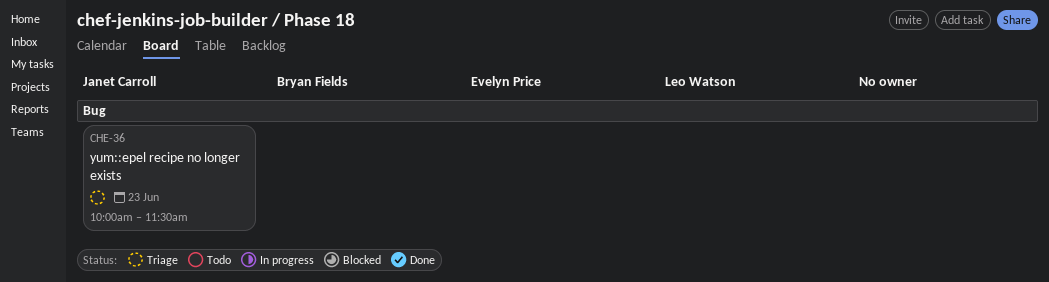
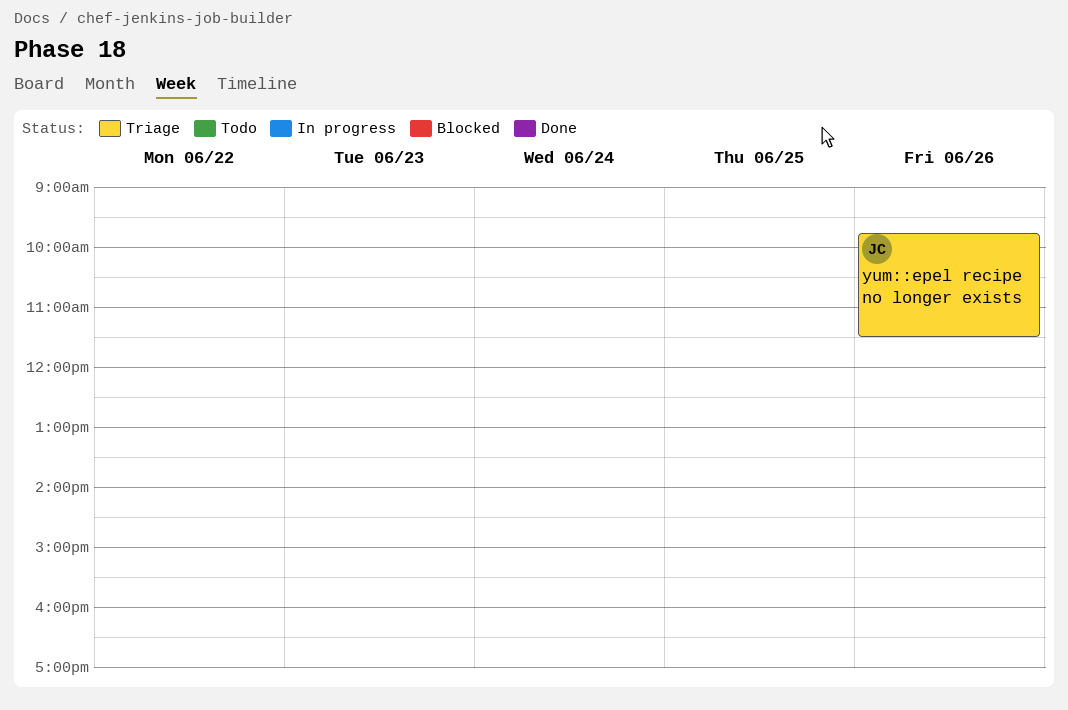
yum::epel recipe no longer exists, day: Jun 23 -> Jun 26
yum::epel recipe no longer exists, begins: 10:00 -> 09:45

